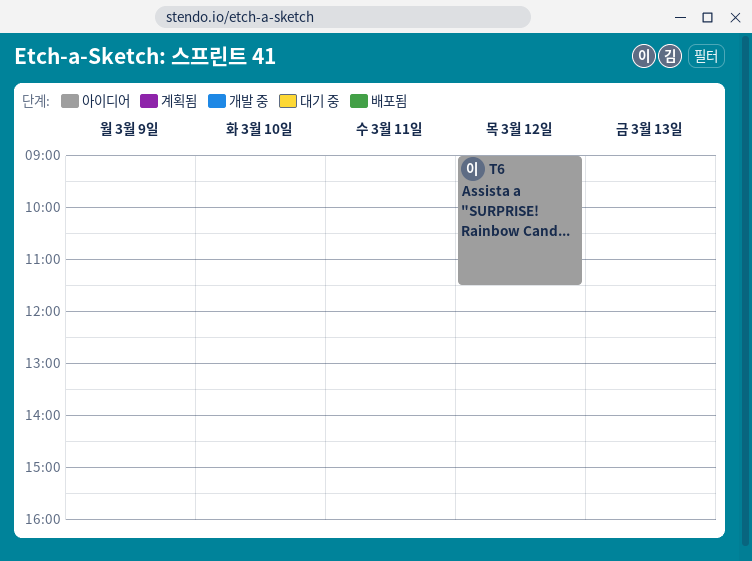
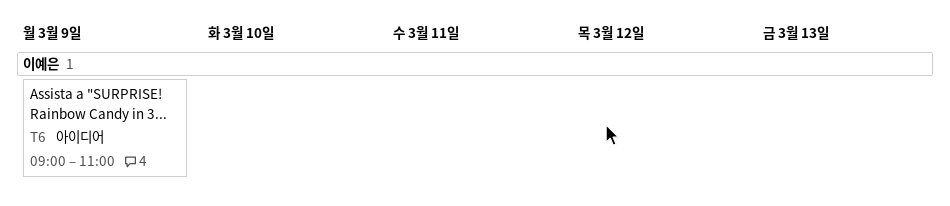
T6, day: Mar 12 -> Mar 9
T6, ends: 11:30 -> 11:00

